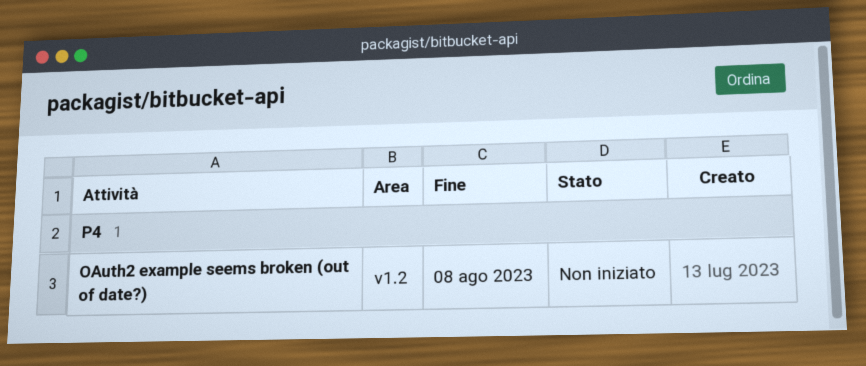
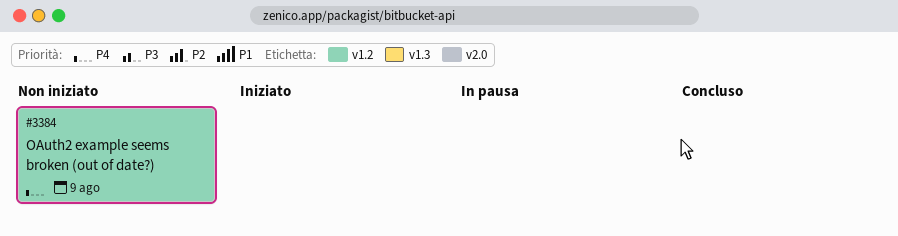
OAuth2 example seems broken (out of date?), due: Aug 8 -> Aug 9

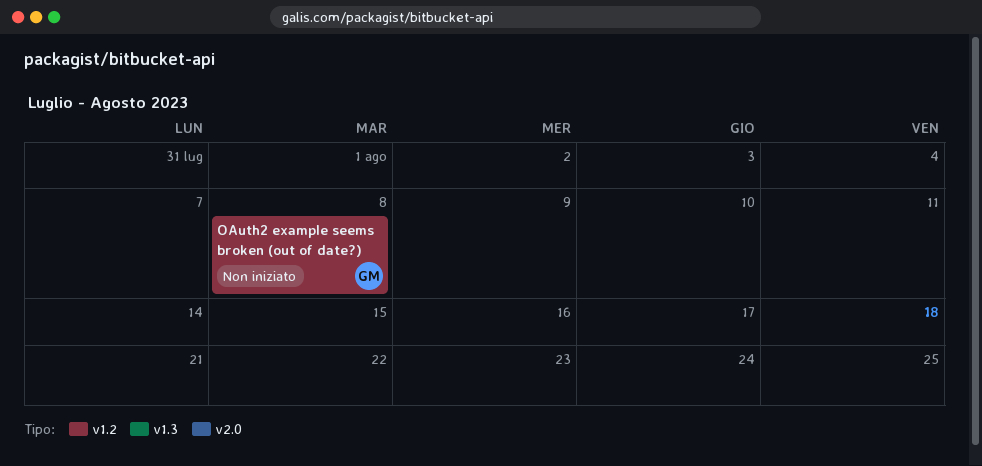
OAuth2 example seems broken (out of date?), due: Aug 9 -> Aug 8

